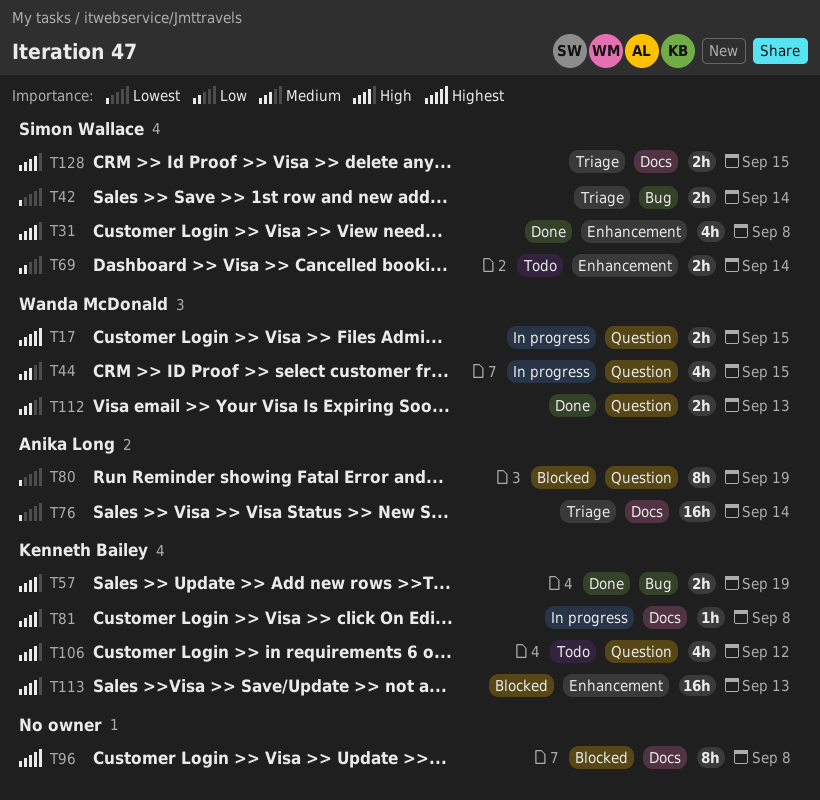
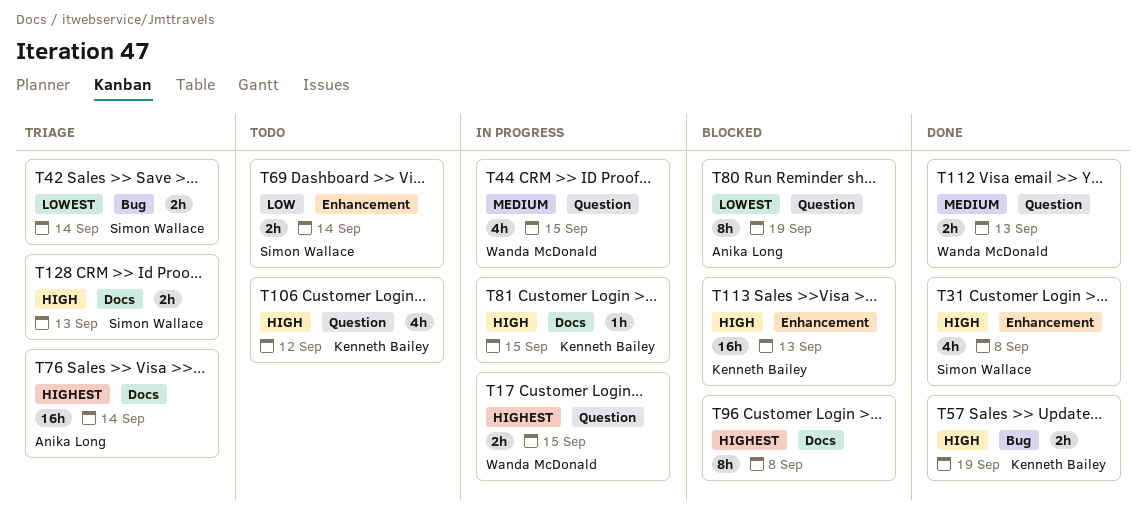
T76, priority: Lowest -> Highest
T81, due: Sep 8 -> Sep 15
T128, due: Sep 15 -> Sep 13

